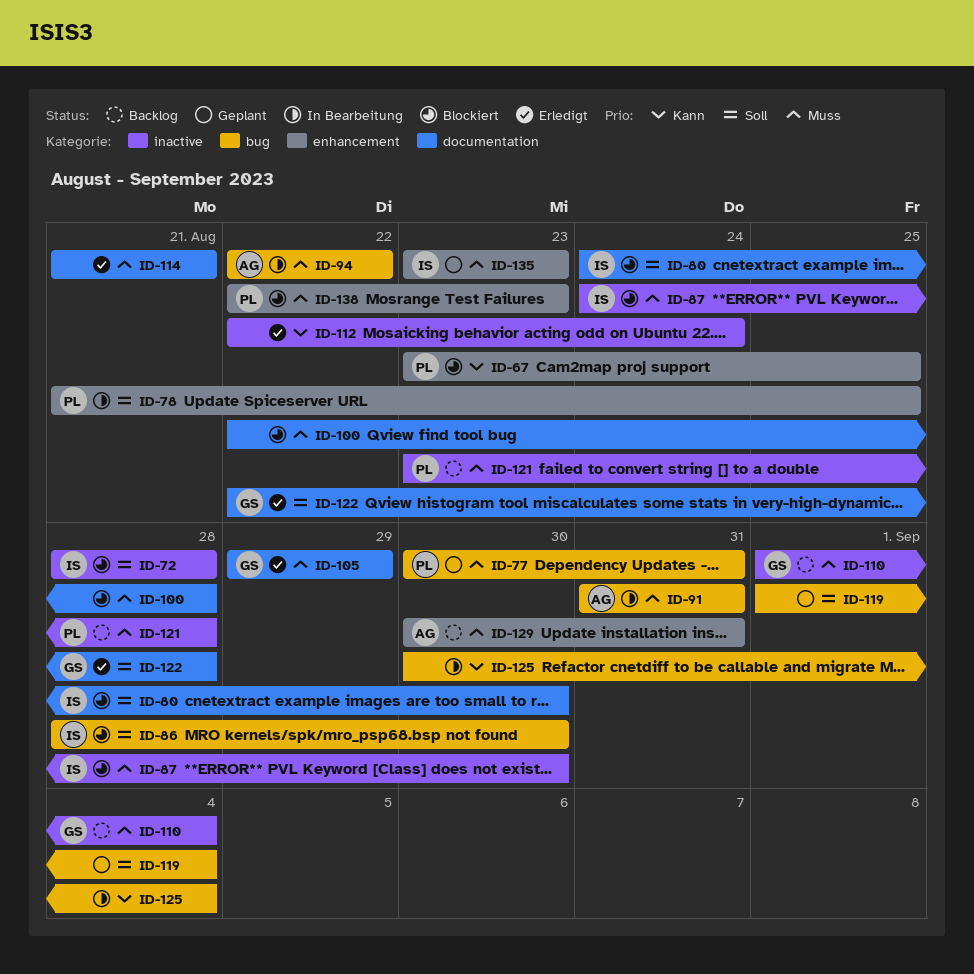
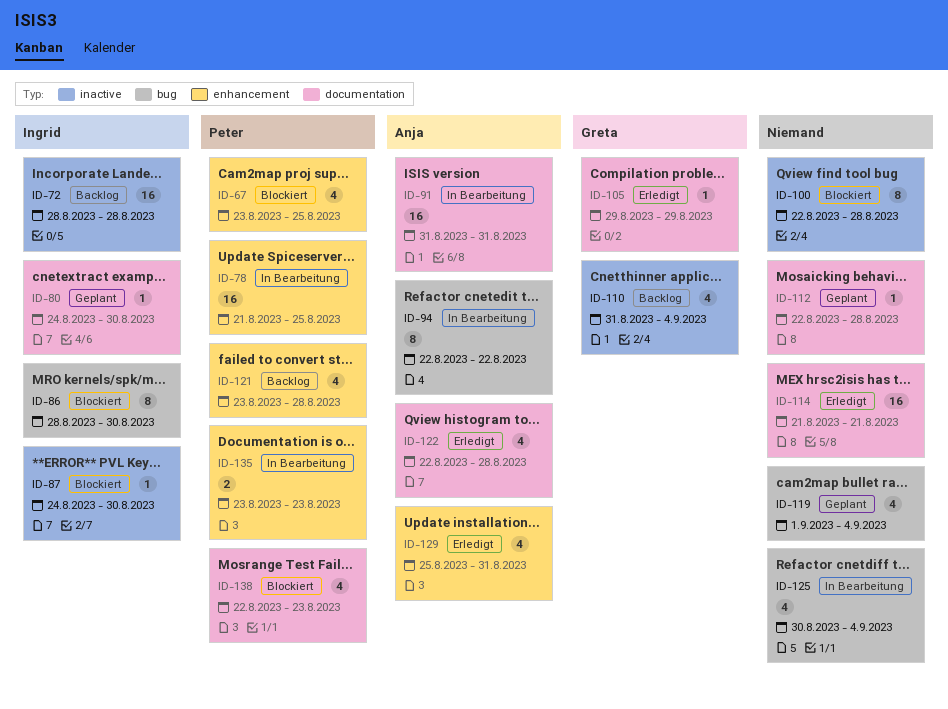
ID-72, status: Blockiert -> Backlog
ID-77: present -> none
ID-80, status: Blockiert -> Geplant
ID-91, label: bug -> documentation
ID-100, label: documentation -> inactive
ID-110, start: Sep 1 -> Aug 31
ID-112, status: Erledigt -> Geplant
ID-112, label: inactive -> documentation
ID-112, due: Aug 24 -> Aug 28
ID-121, label: inactive -> enhancement
ID-122, owner: Greta -> Anja
ID-129, status: Backlog -> Erledigt
ID-129, start: Aug 30 -> Aug 25
ID-135, status: Geplant -> In Bearbeitung
ID-135, owner: Ingrid -> Peter
ID-138, label: enhancement -> documentation

